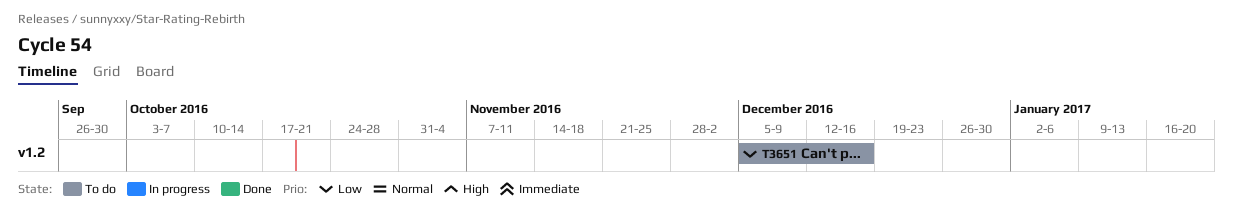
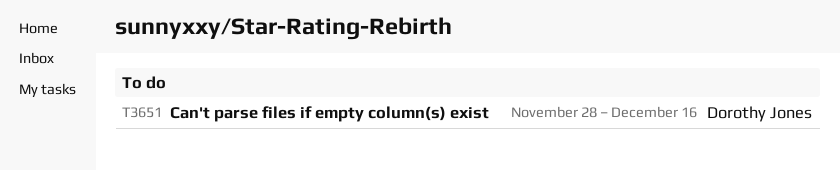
T3651, start: Dec 5 -> Nov 28

